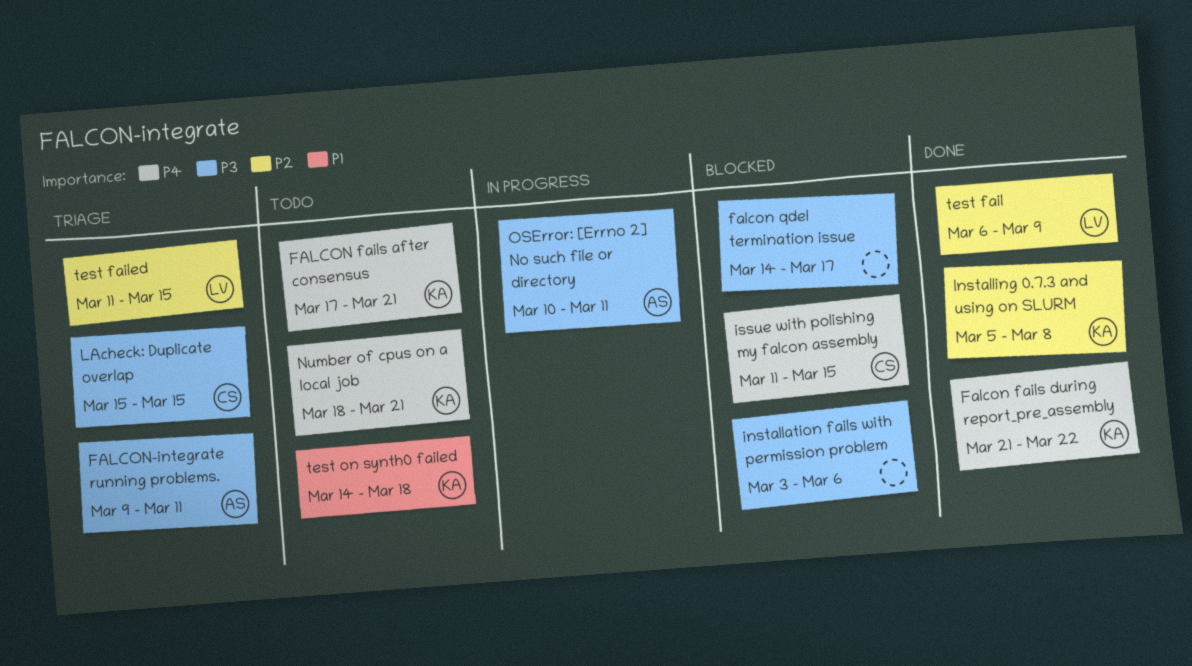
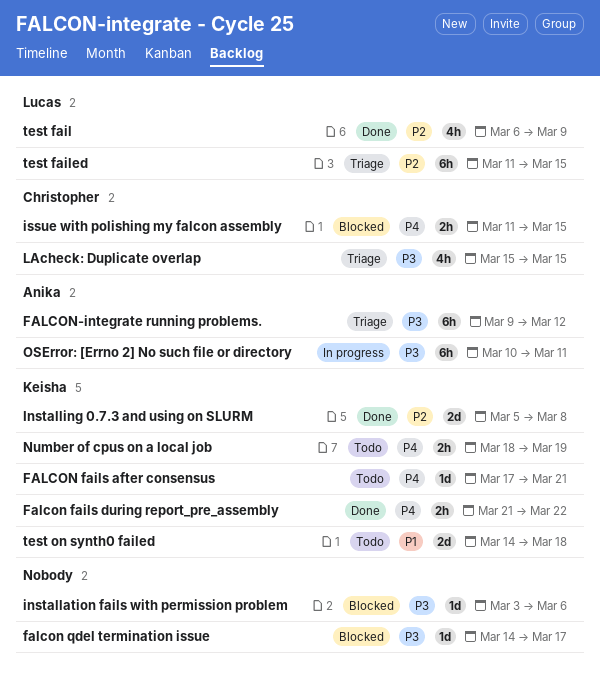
FALCON-integrate running problems., due: Mar 11 -> Mar 12
Number of cpus on a local job, due: Mar 21 -> Mar 19

